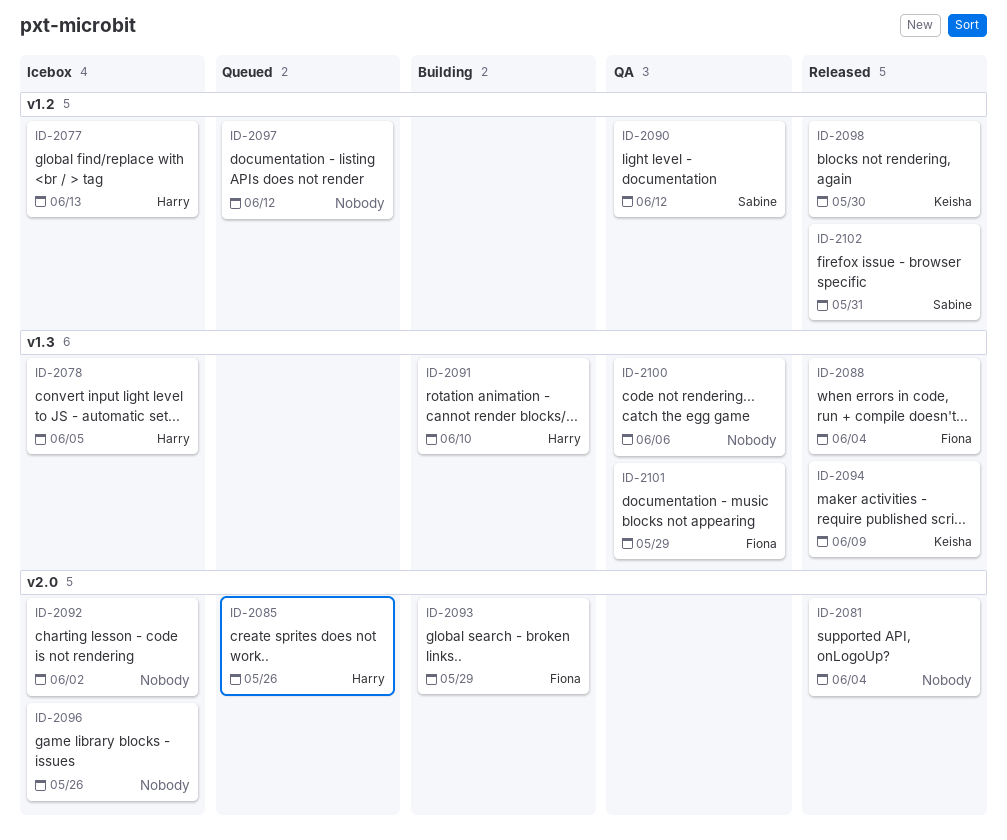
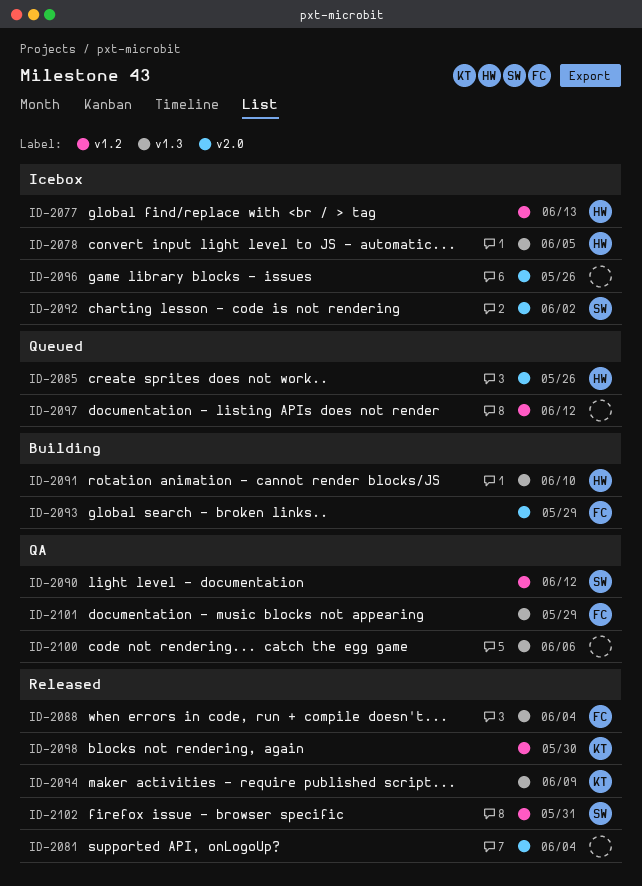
ID-2092, owner: none -> Sabine

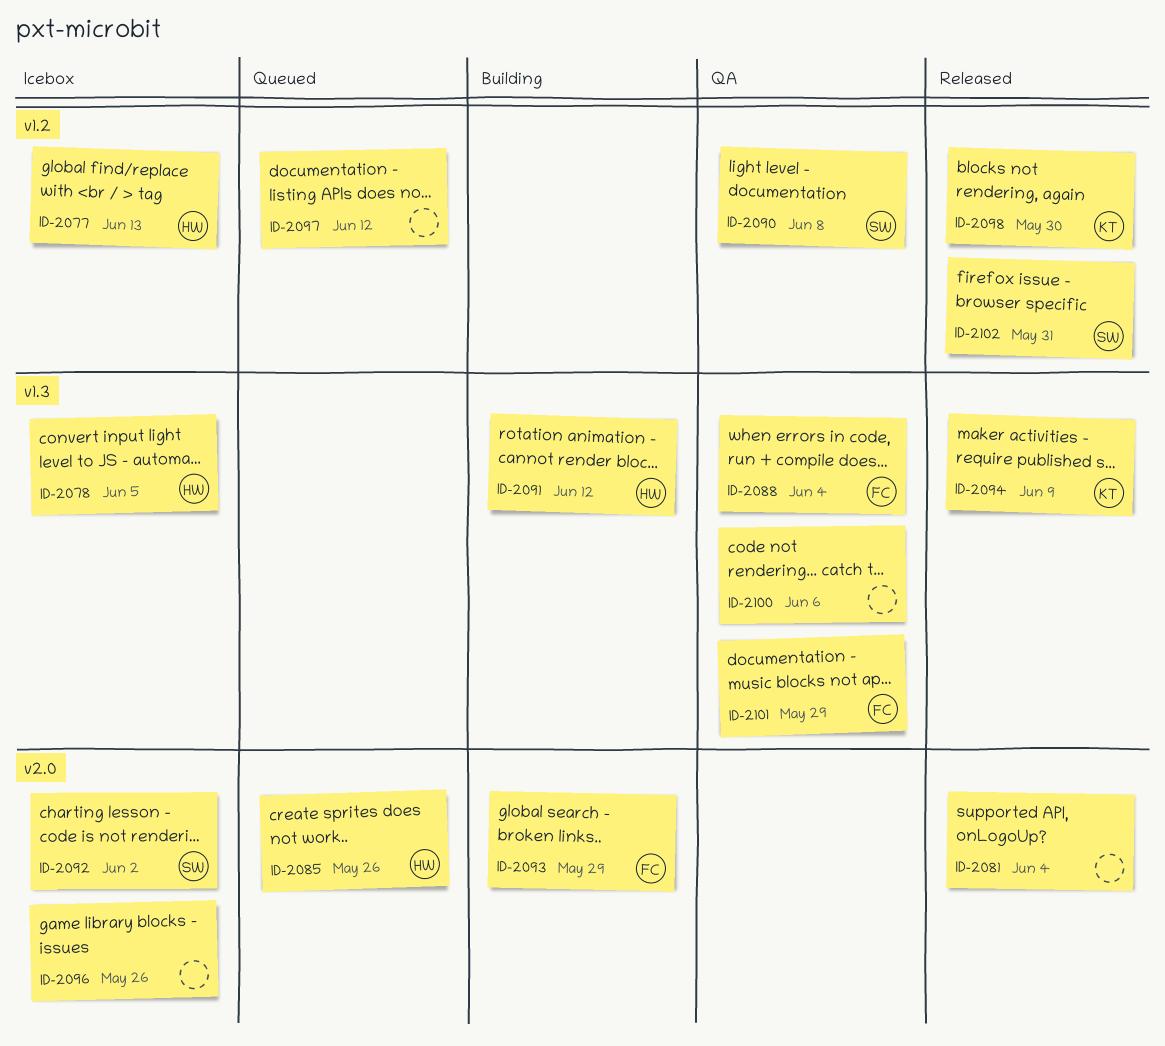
ID-2088, status: Released -> QA
ID-2090, due: Jun 12 -> Jun 8
ID-2091, due: Jun 10 -> Jun 12

